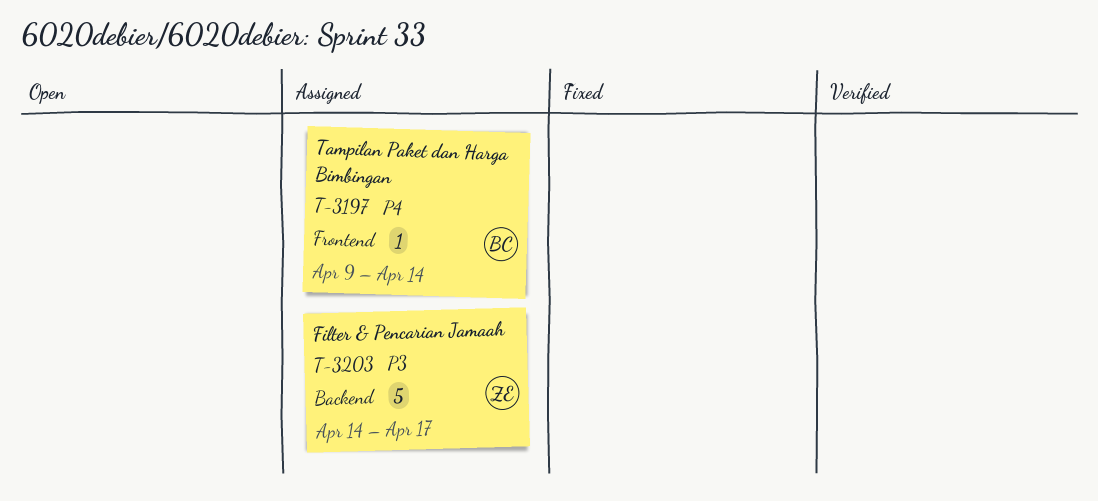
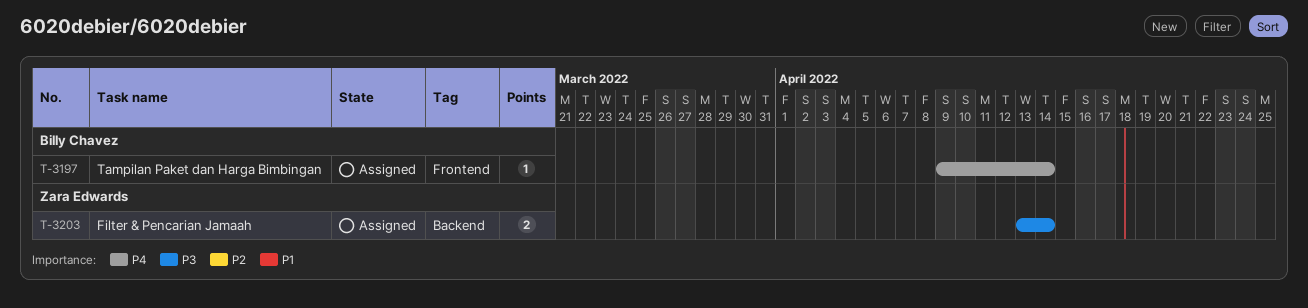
T-3203, estimate: 5 -> 2
T-3203, start: Apr 14 -> Apr 13
T-3203, due: Apr 17 -> Apr 14

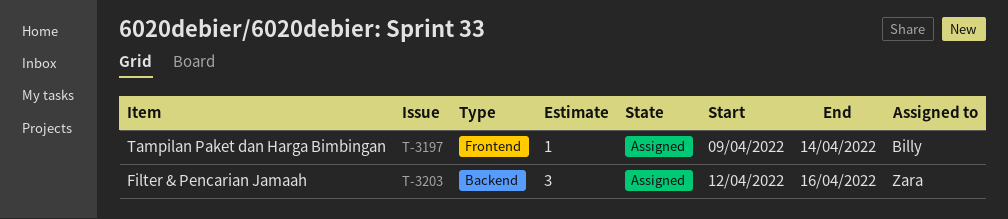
T-3203, estimate: 2 -> 3
T-3203, start: Apr 13 -> Apr 12
T-3203, due: Apr 14 -> Apr 16

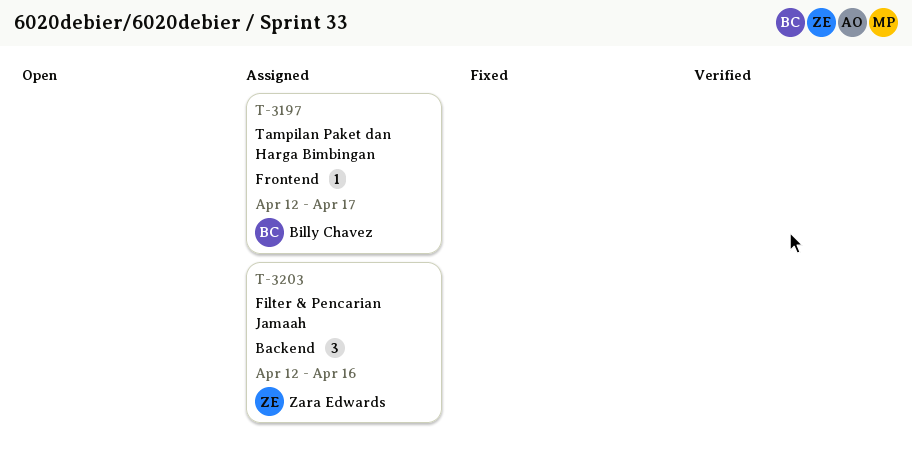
T-3197, start: Apr 9 -> Apr 12
T-3197, due: Apr 14 -> Apr 17

